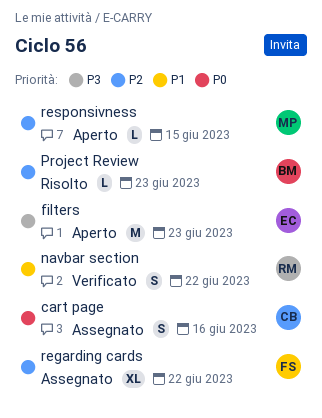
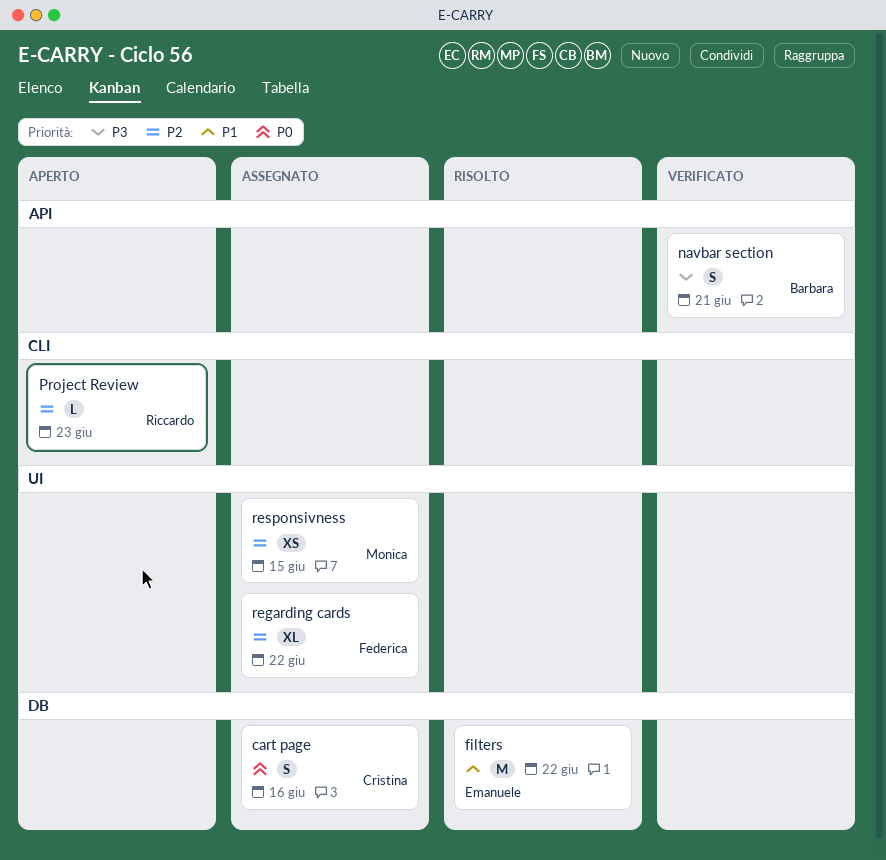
filters, status: Aperto -> Risolto
filters, priority: P3 -> P1
filters, due: Jun 23 -> Jun 22
navbar section, owner: Riccardo -> Barbara
navbar section, priority: P1 -> P3
navbar section, due: Jun 22 -> Jun 21
Project Review, status: Risolto -> Aperto
Project Review, owner: Barbara -> Riccardo
responsivness, status: Aperto -> Assegnato
responsivness, estimate: L -> XS

